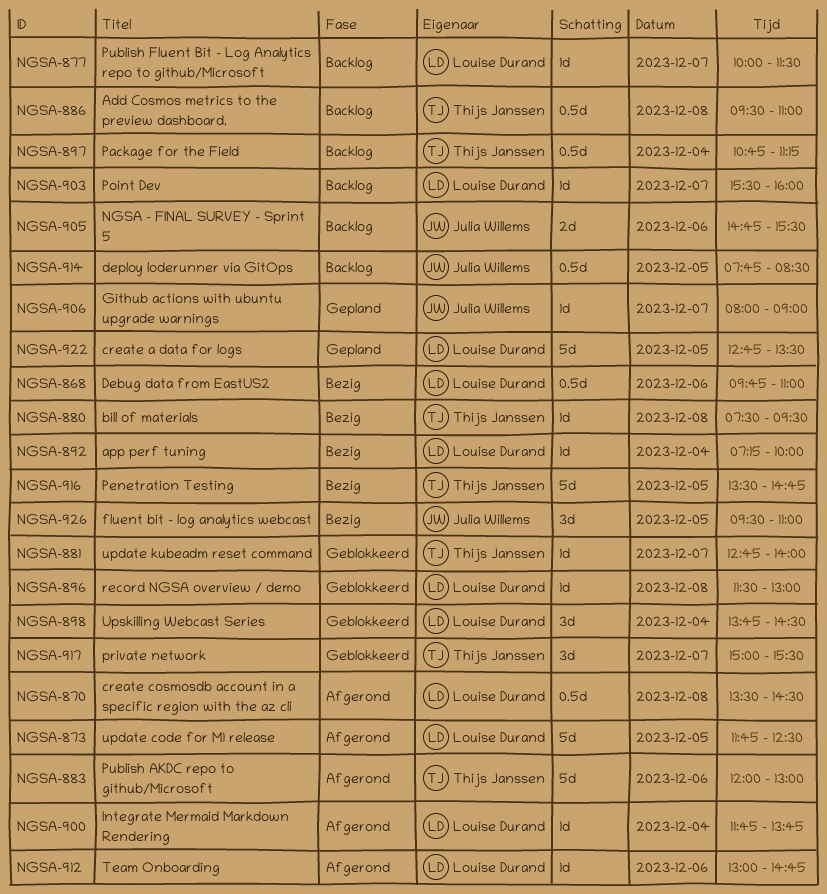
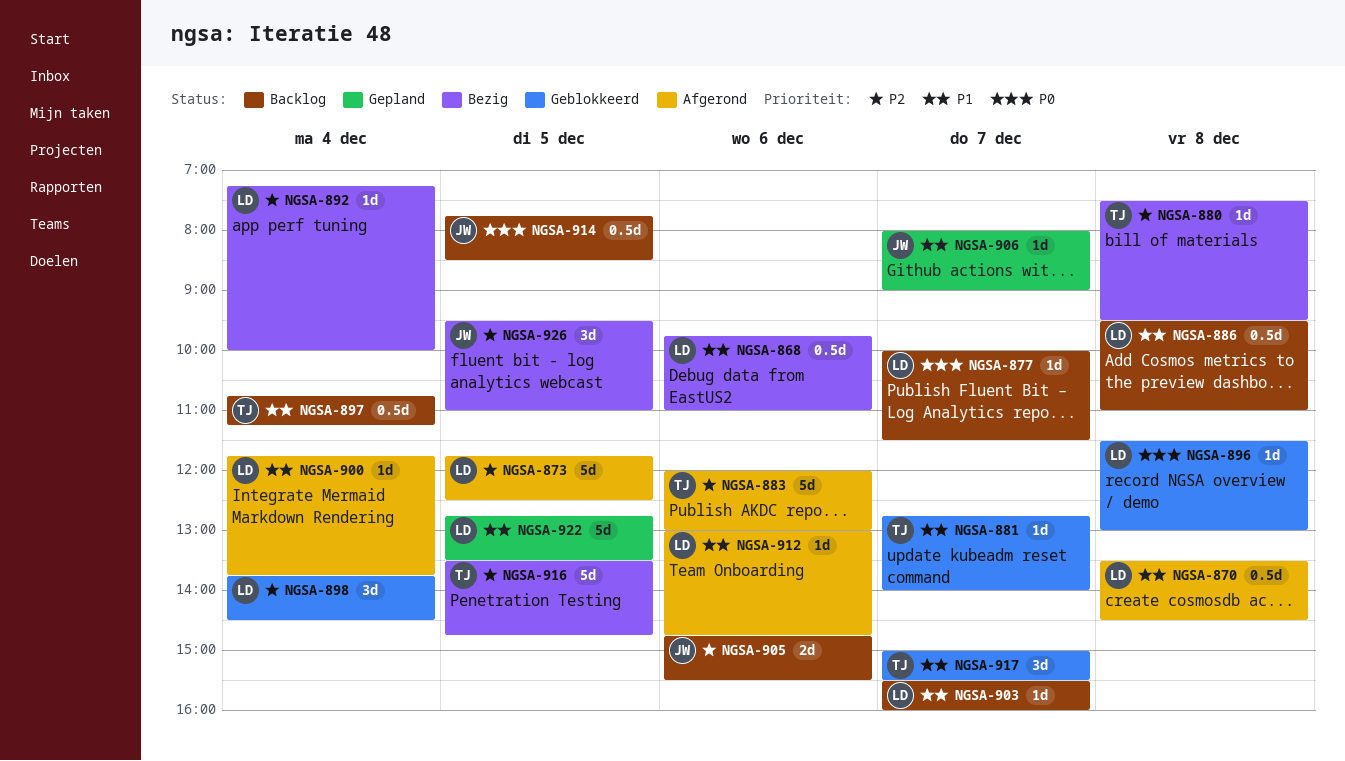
NGSA-886, owner: Thijs Janssen -> Louise Durand

